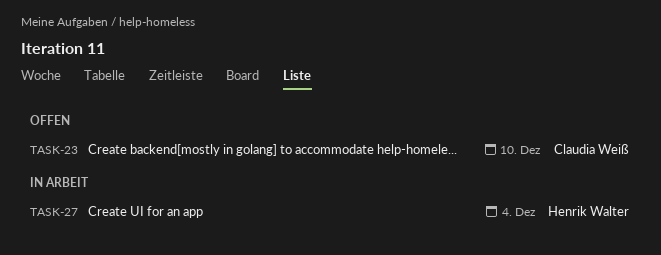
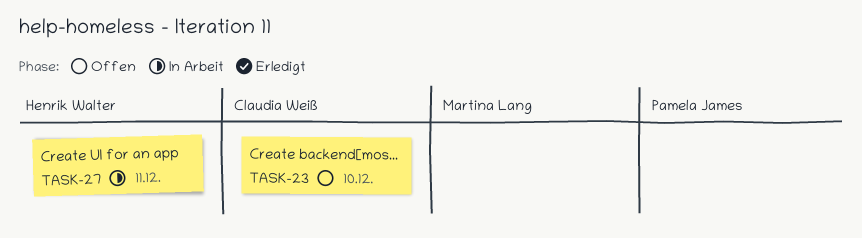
TASK-27, due: Dec 4 -> Dec 11

